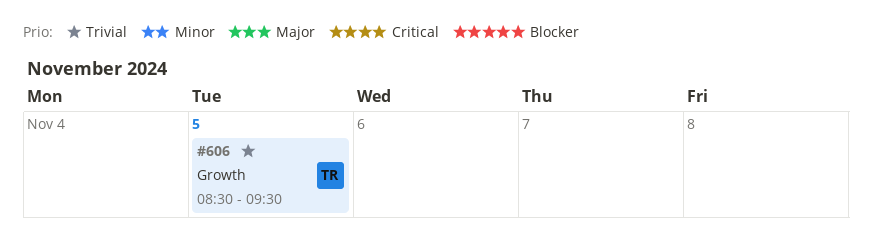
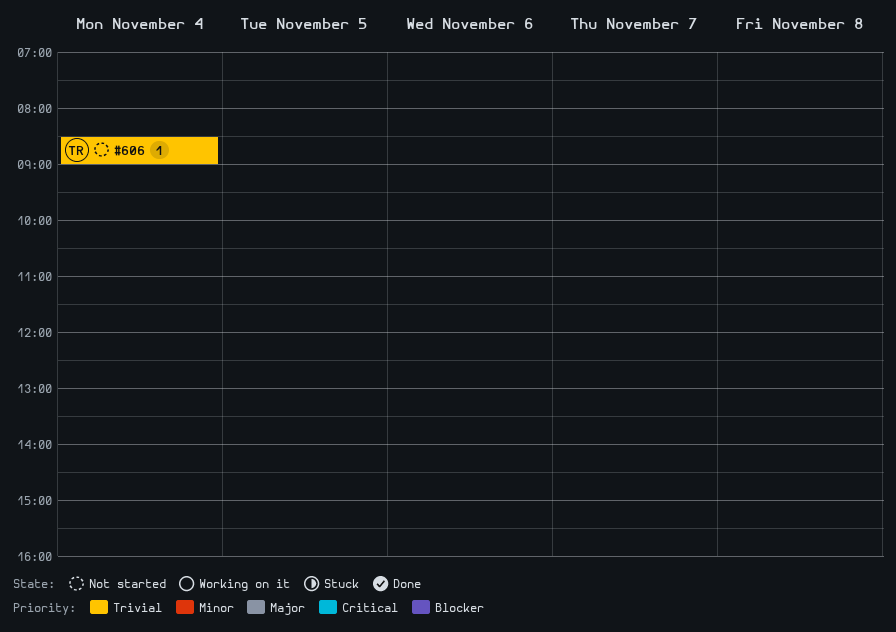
#606, day: Nov 5 -> Nov 4
#606, ends: 09:30 -> 09:00

